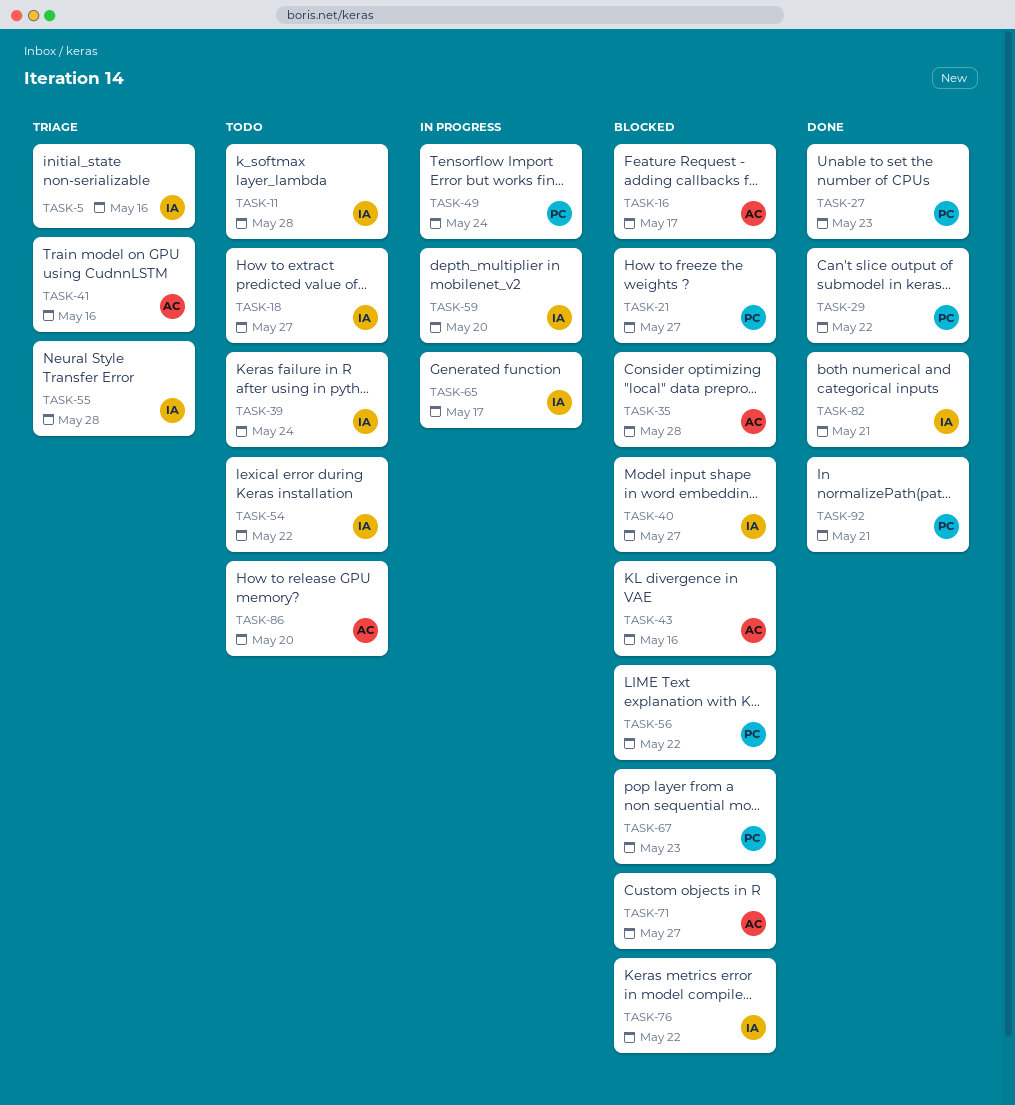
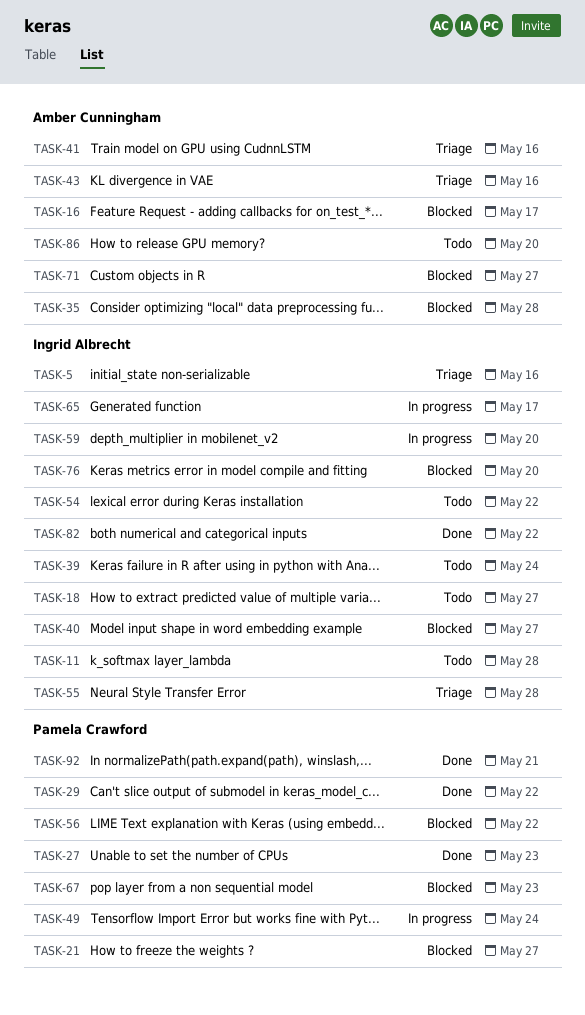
TASK-43, status: Blocked -> Triage
TASK-76, due: May 22 -> May 20
TASK-82, due: May 21 -> May 22

